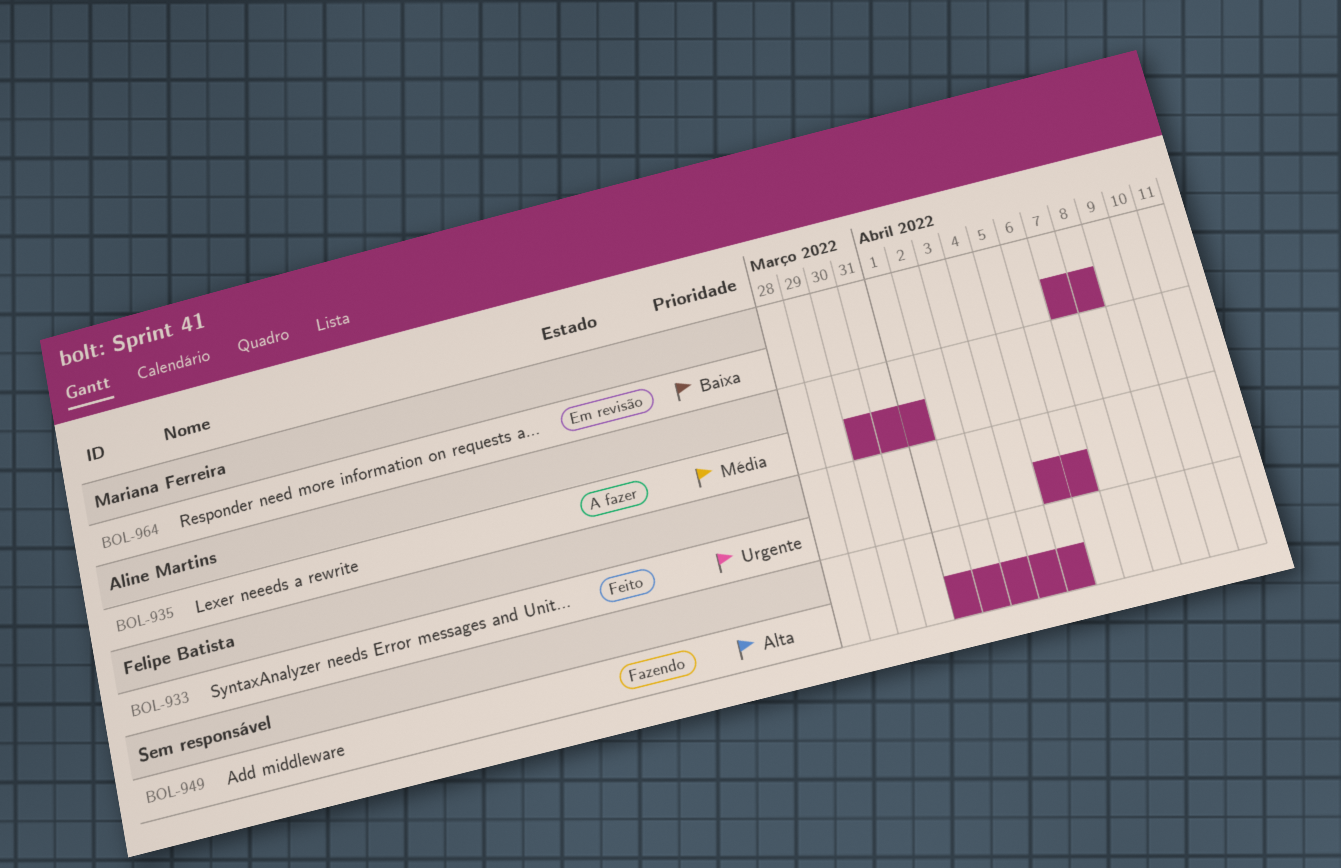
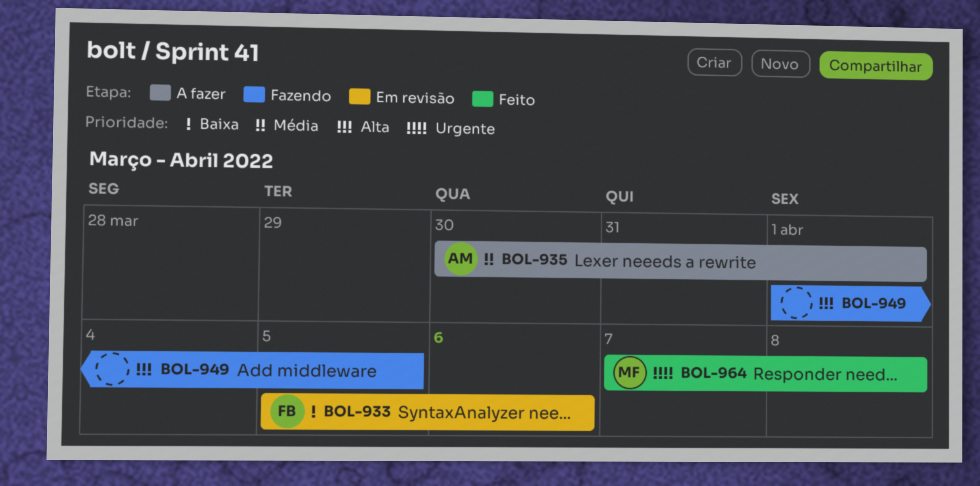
BOL-933, status: Feito -> Em revisão
BOL-933, priority: Urgente -> Baixa
BOL-964, status: Em revisão -> Feito
BOL-964, priority: Baixa -> Urgente

